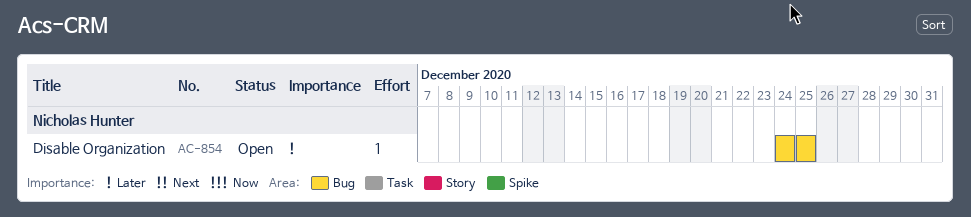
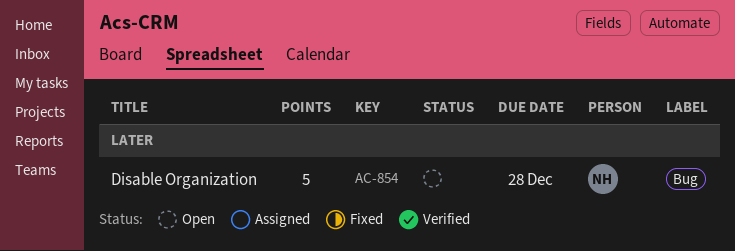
AC-854, estimate: 1 -> 5
AC-854, due: Dec 25 -> Dec 28

